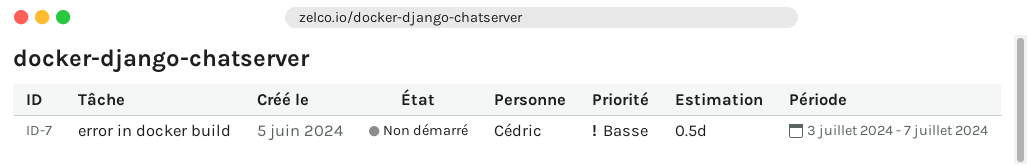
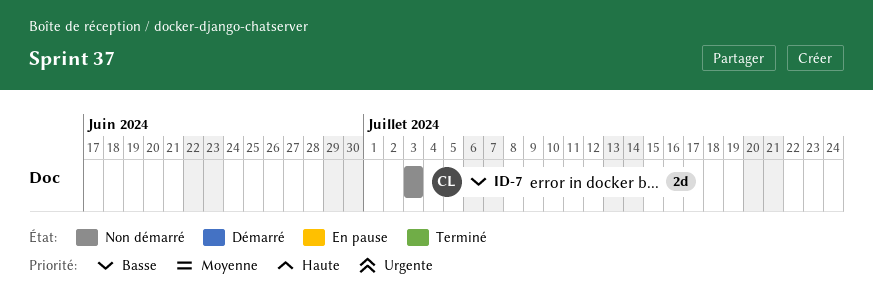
ID-7, estimate: 0.5d -> 2d
ID-7, due: Jul 7 -> Jul 3

